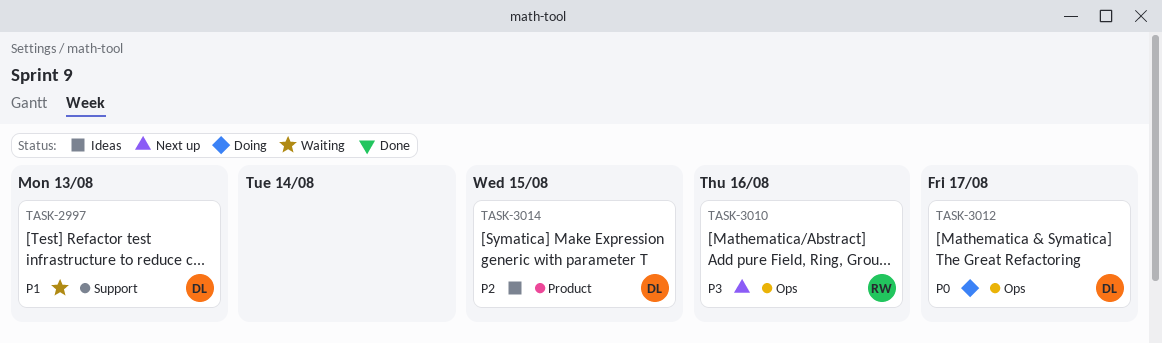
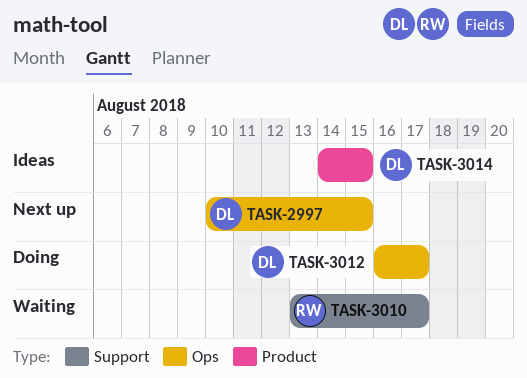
TASK-2997, status: Waiting -> Next up
TASK-2997, label: Support -> Ops
TASK-2997, due: Aug 13 -> Aug 15
TASK-3010, status: Next up -> Waiting
TASK-3010, label: Ops -> Support
TASK-3010, due: Aug 16 -> Aug 17

